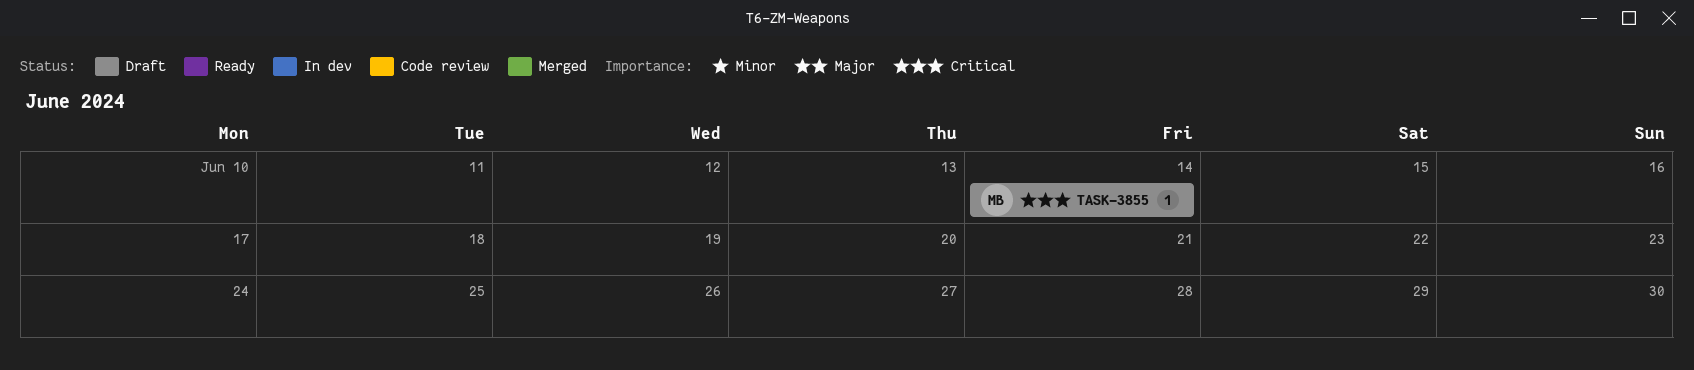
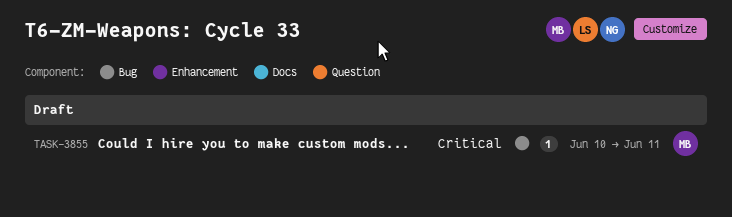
TASK-3855, start: Jun 14 -> Jun 10
TASK-3855, due: Jun 14 -> Jun 11

